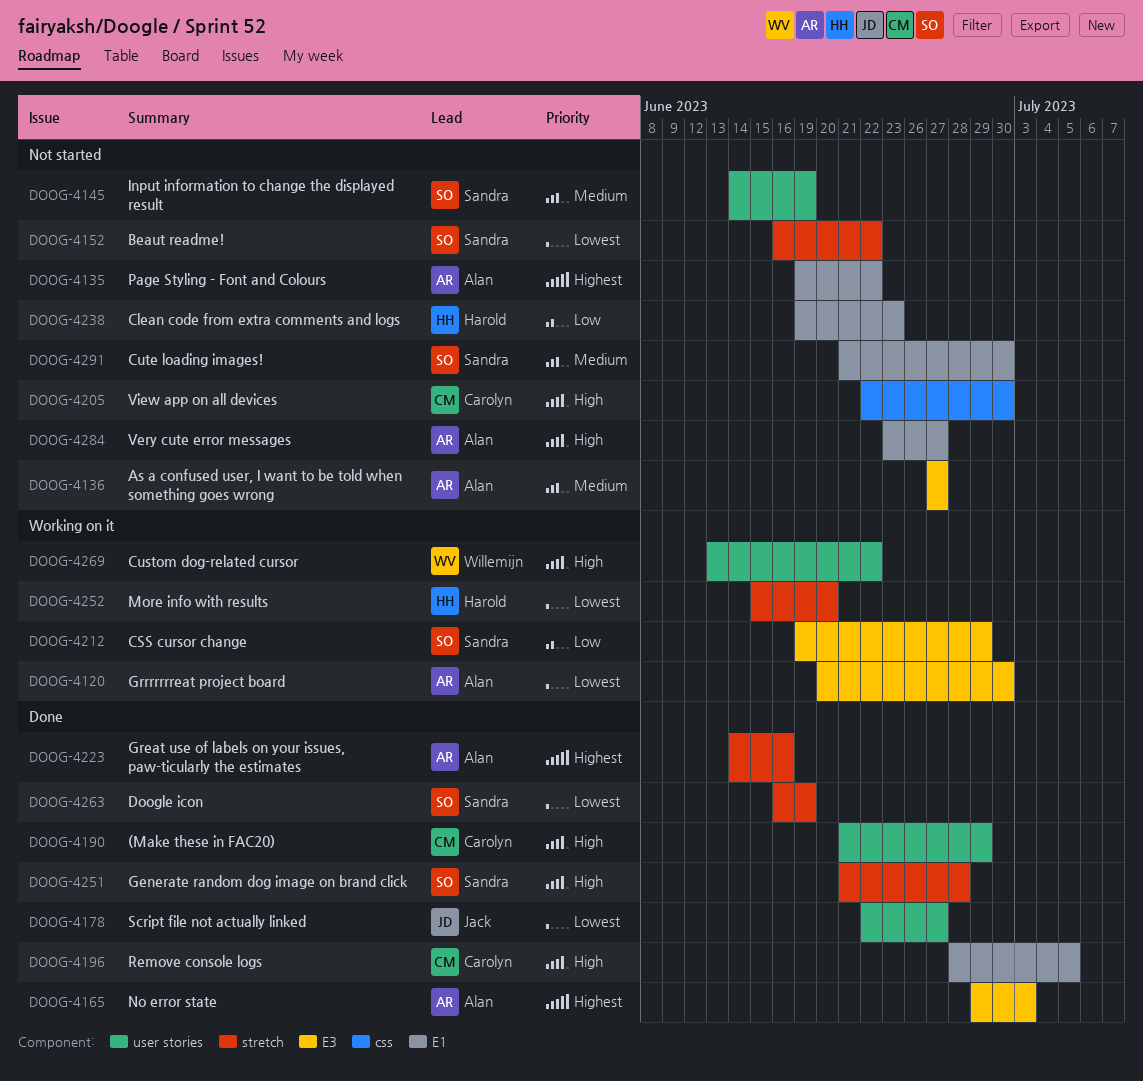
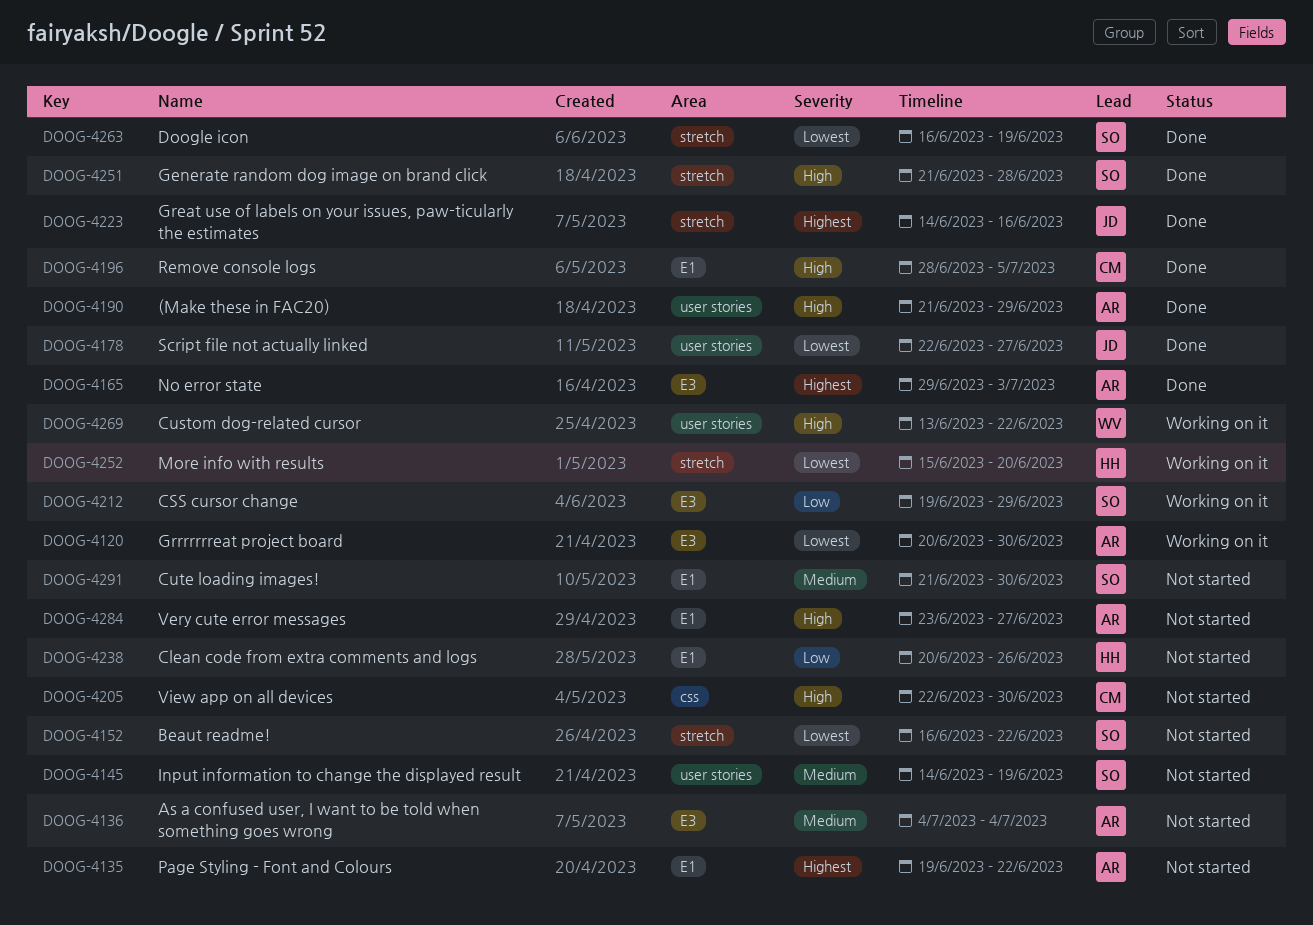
DOOG-4136, start: Jun 27 -> Jul 4
DOOG-4136, due: Jun 27 -> Jul 4
DOOG-4190, owner: Carolyn -> Alan
DOOG-4223, owner: Alan -> Jack
DOOG-4238, start: Jun 19 -> Jun 20
DOOG-4238, due: Jun 23 -> Jun 26

